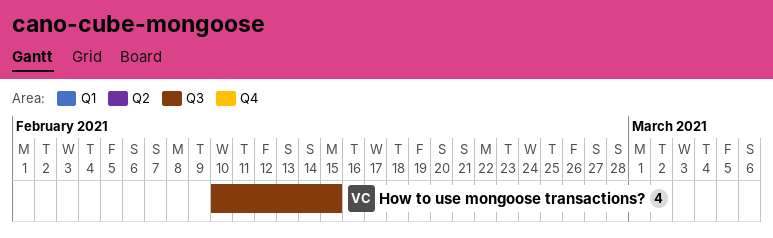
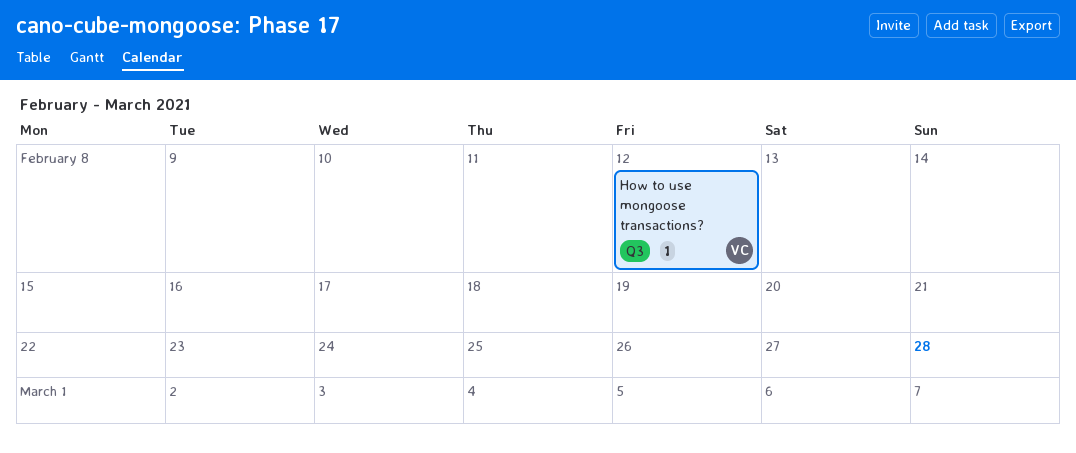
How to use mongoose transactions?, estimate: 4 -> 1
How to use mongoose transactions?, due: Feb 15 -> Feb 12

